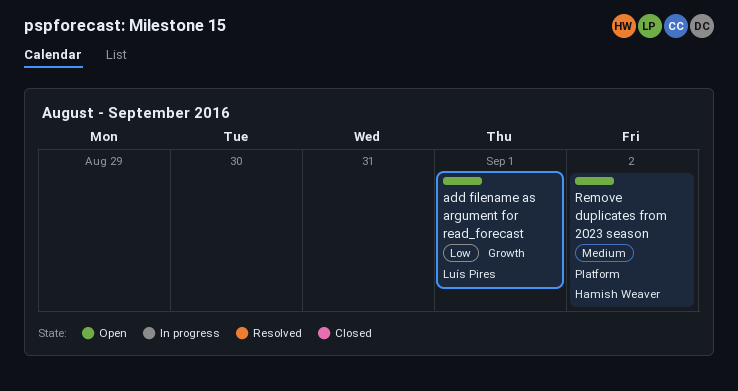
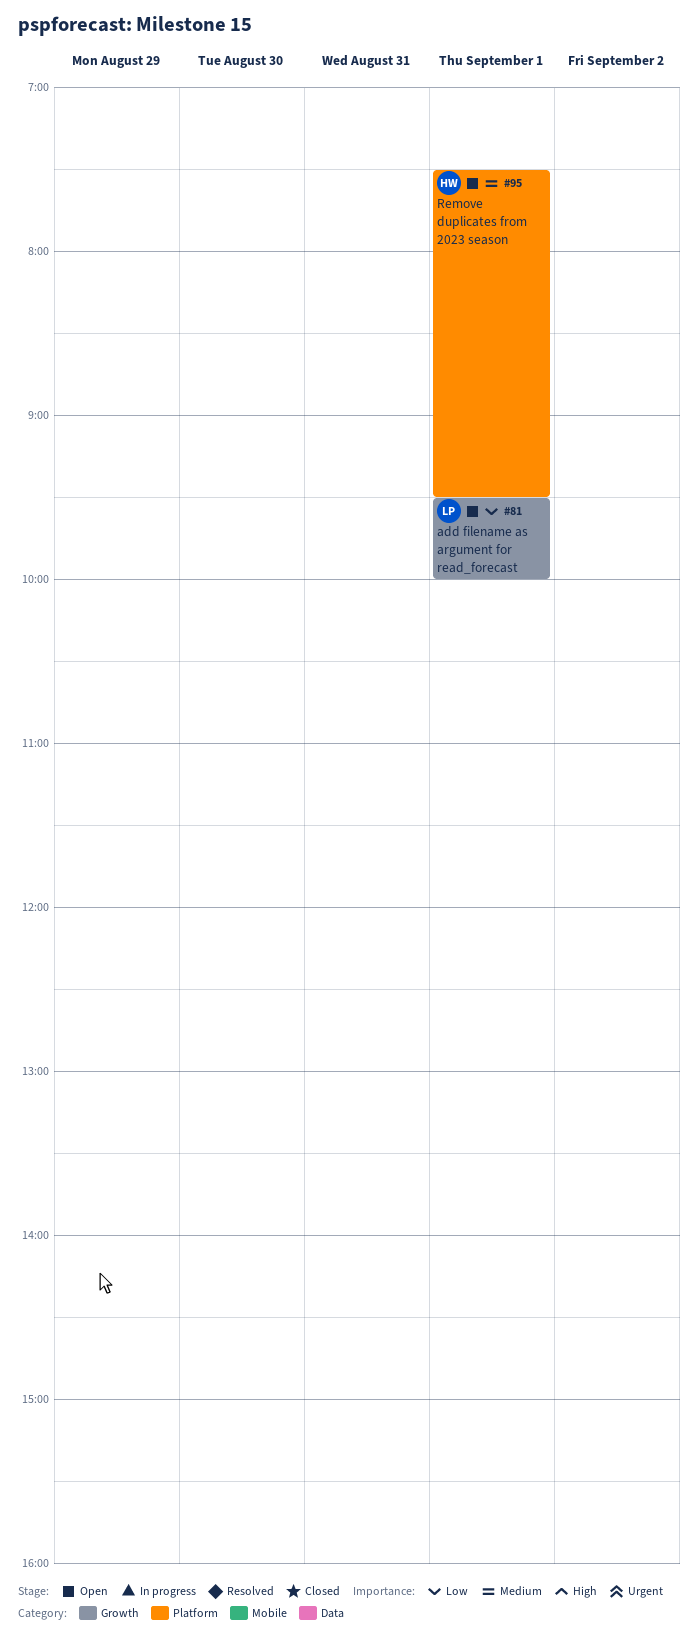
Remove duplicates from 2023 season, day: Sep 2 -> Sep 1

